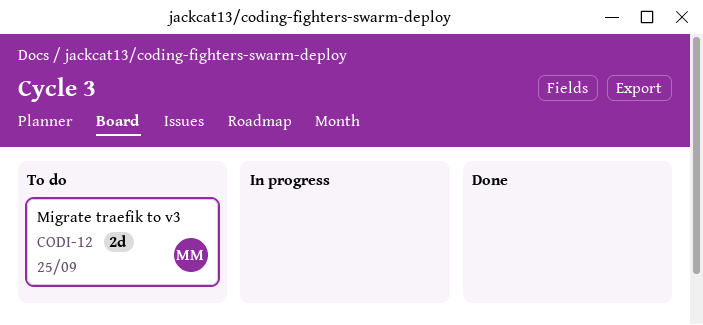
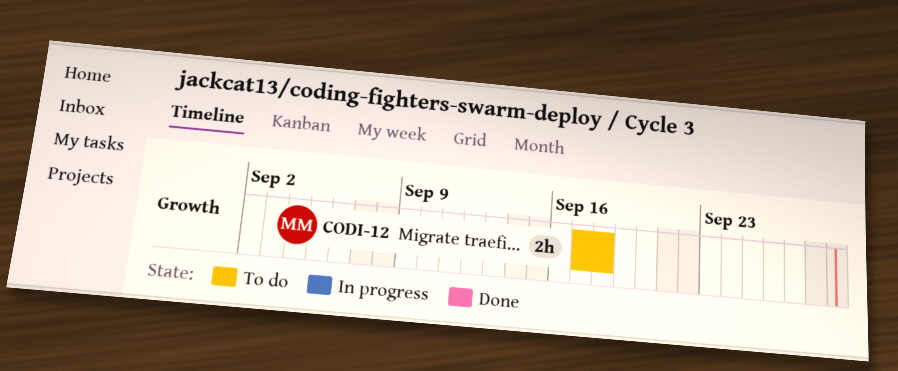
CODI-12, estimate: 2d -> 2h
CODI-12, due: Sep 25 -> Sep 18

